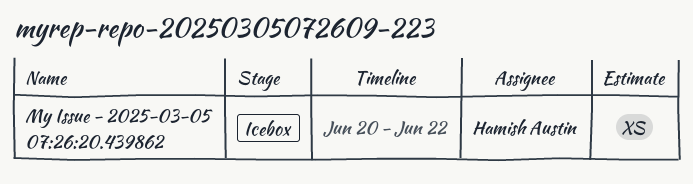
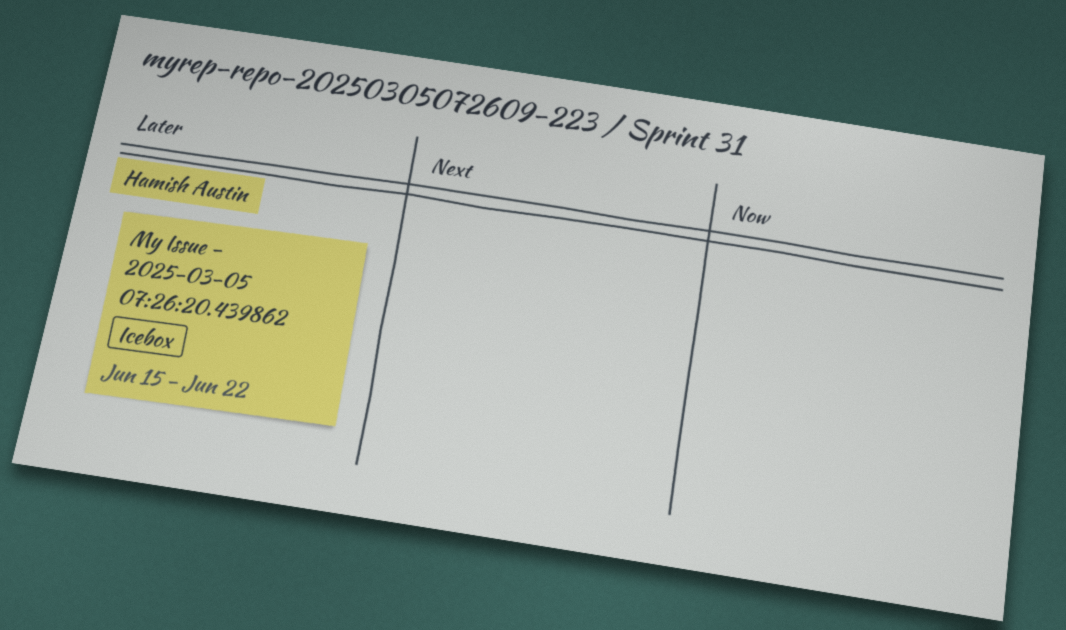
My Issue - 2025-03-05 07:26:20.439862, start: Jun 20 -> Jun 15

